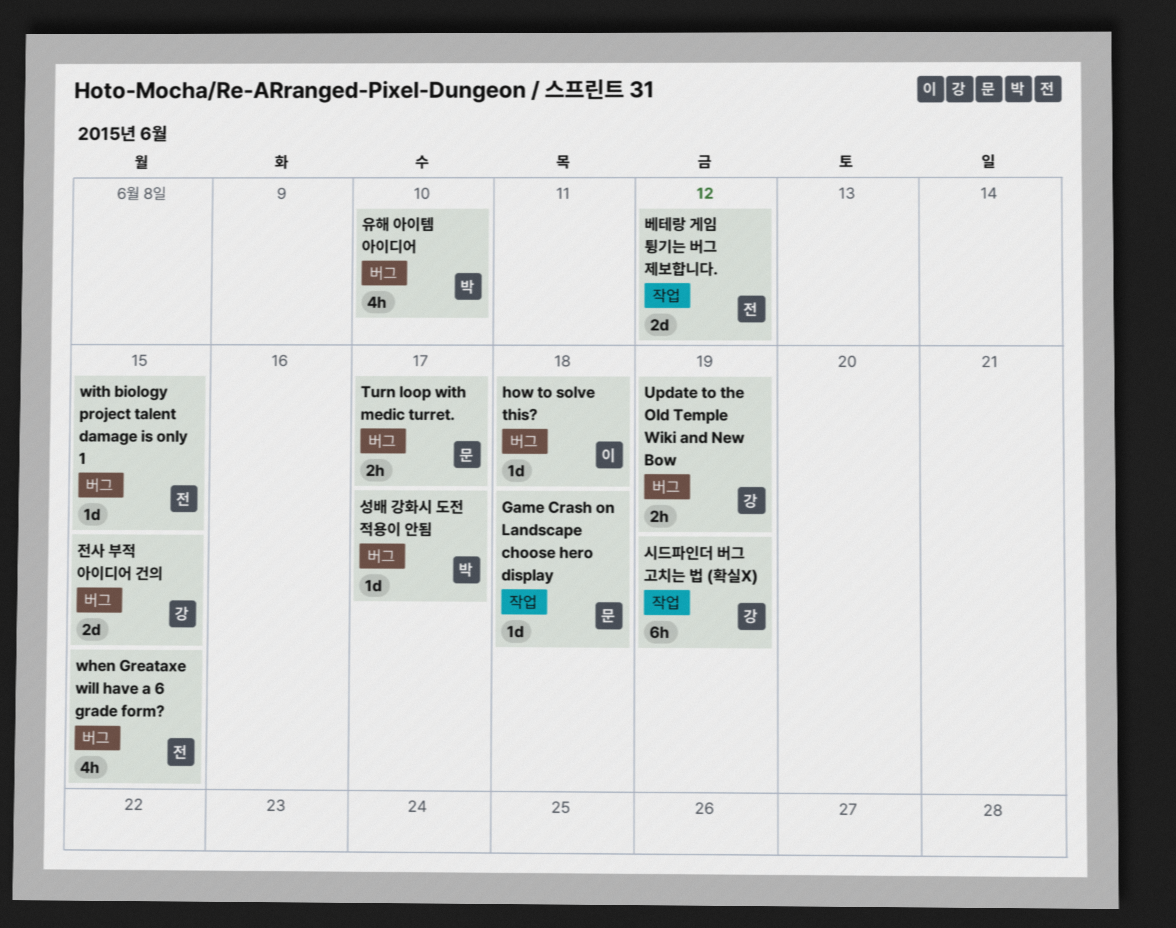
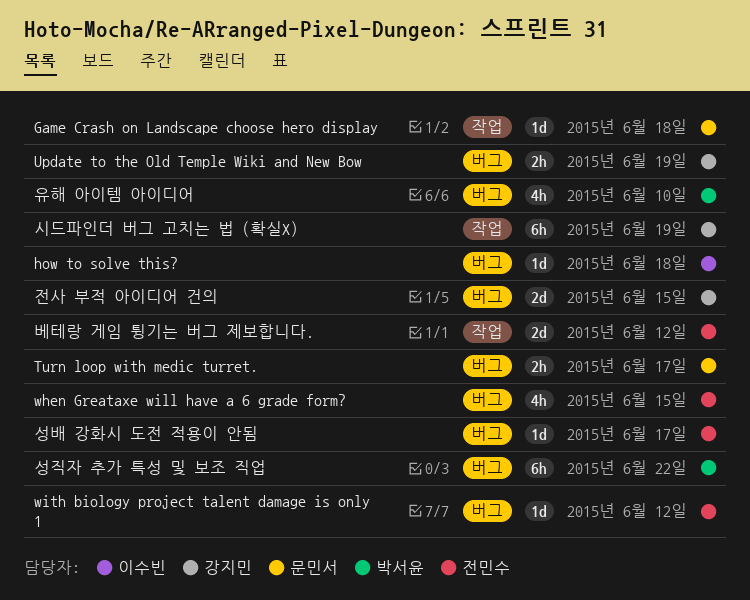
with biology project talent damage is only 1, due: Jun 15 -> Jun 12
성배 강화시 도전 적용이 안됨, owner: 박서윤 -> 전민수
성직자 추가 특성 및 보조 직업: none -> present

